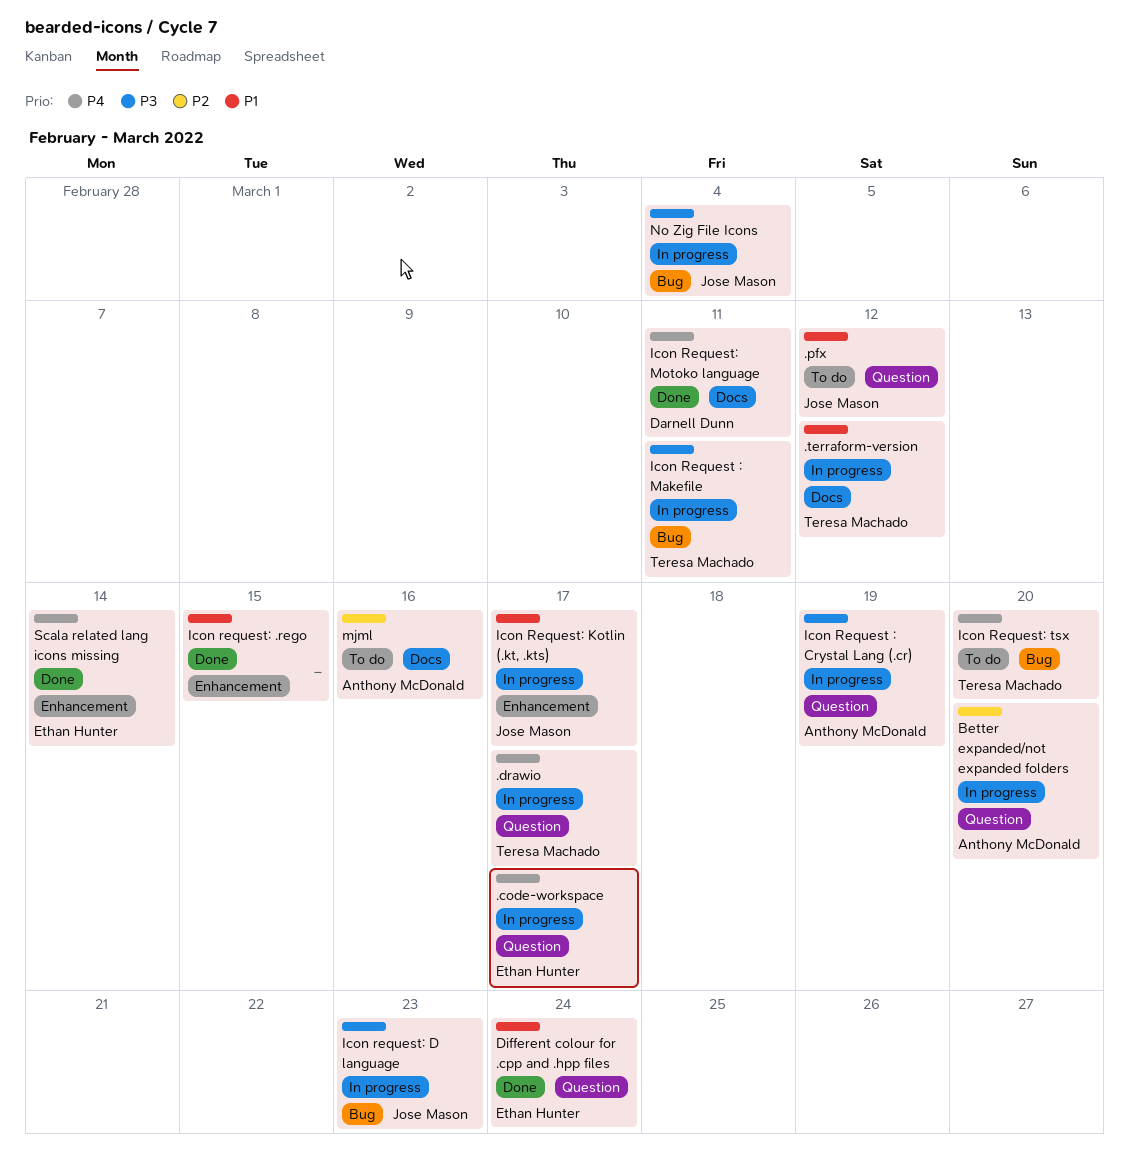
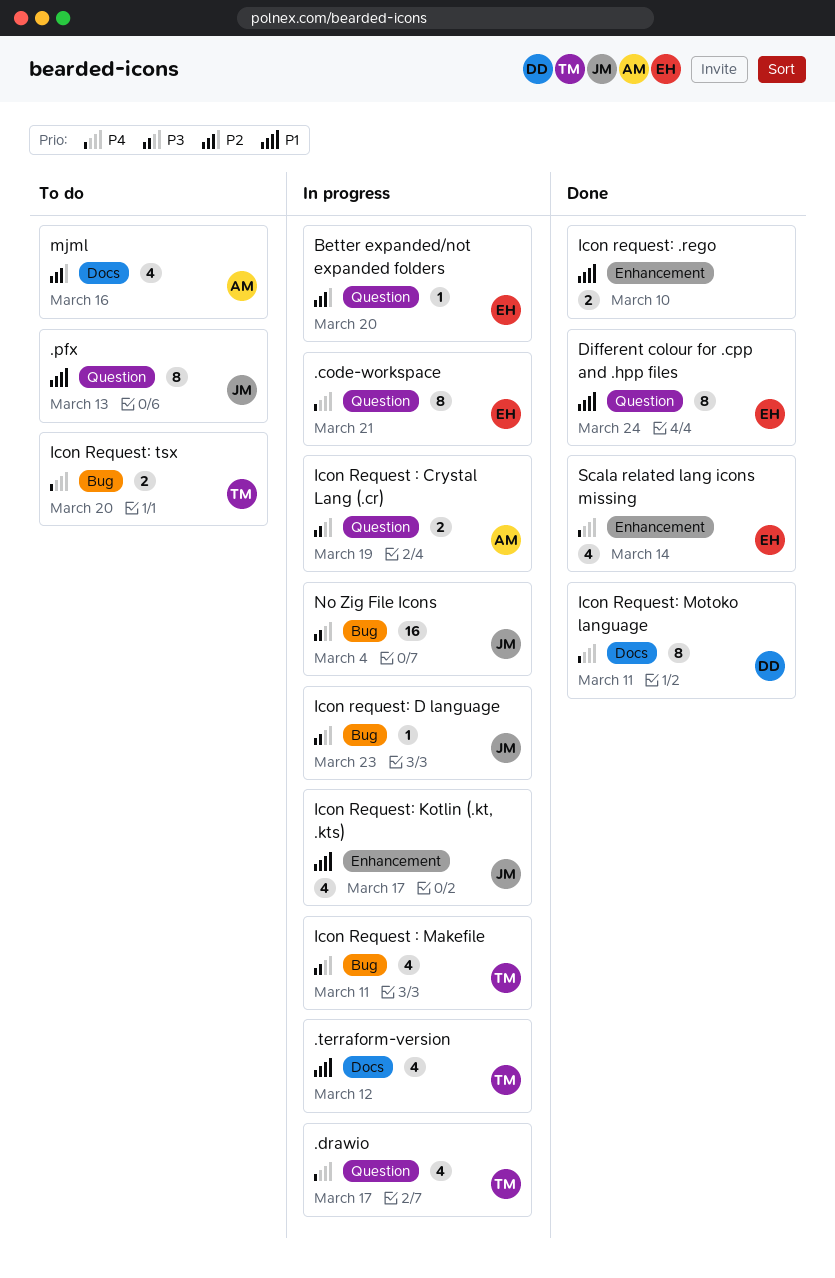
.code-workspace, due: Mar 17 -> Mar 21
.pfx, due: Mar 12 -> Mar 13
Better expanded/not expanded folders, owner: Anthony McDonald -> Ethan Hunter
Icon request: .rego, due: Mar 15 -> Mar 10

